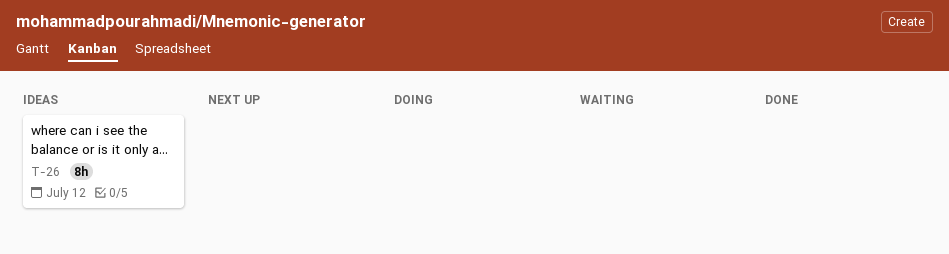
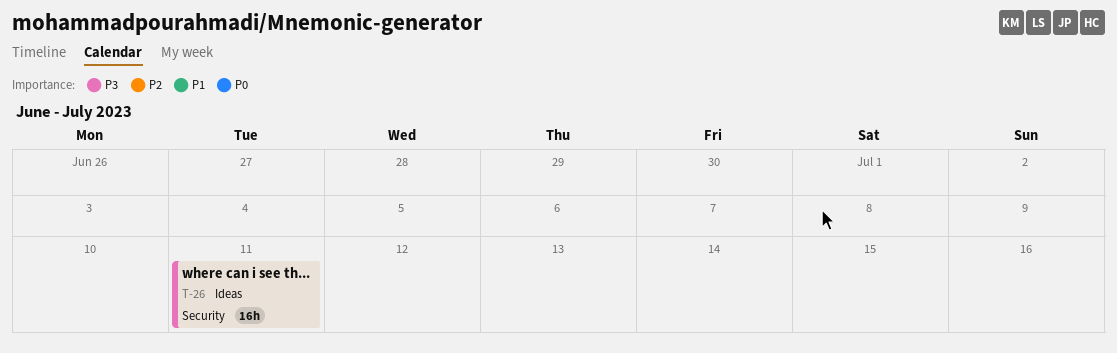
T-26, estimate: 8h -> 16h
T-26, due: Jul 12 -> Jul 11

